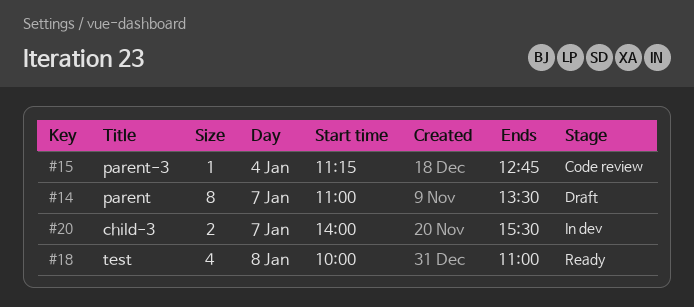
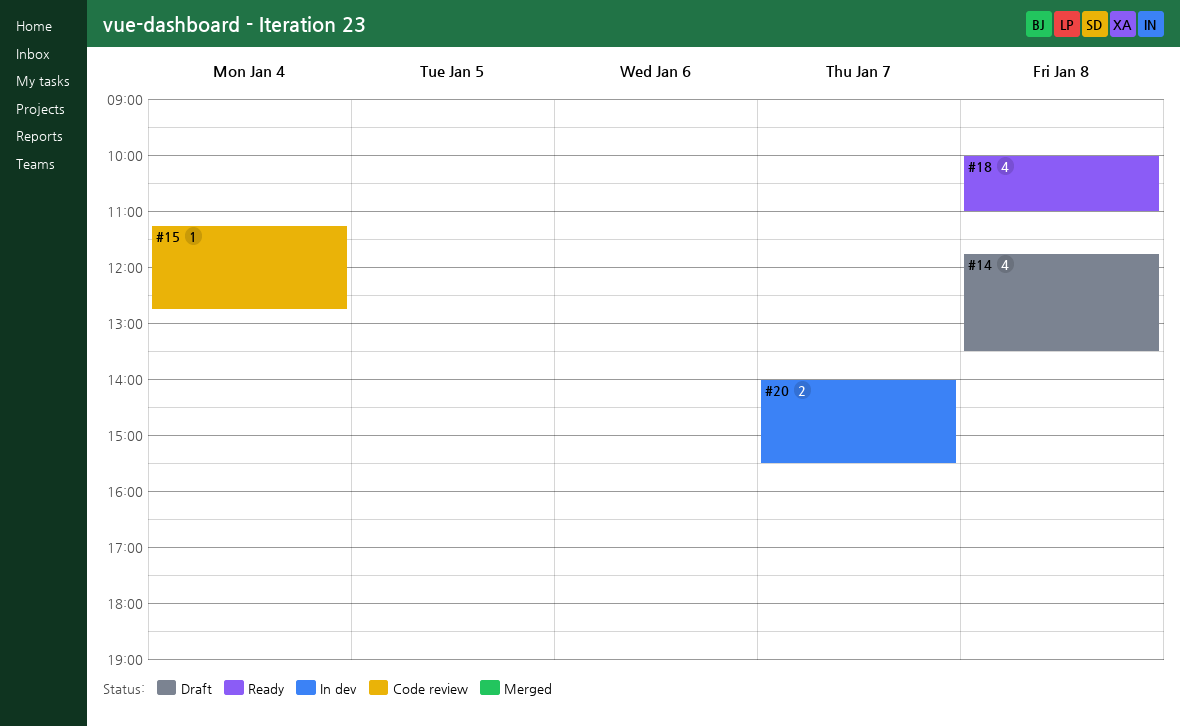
#14, estimate: 8 -> 4
#14, day: Jan 7 -> Jan 8
#14, begins: 11:00 -> 11:45

